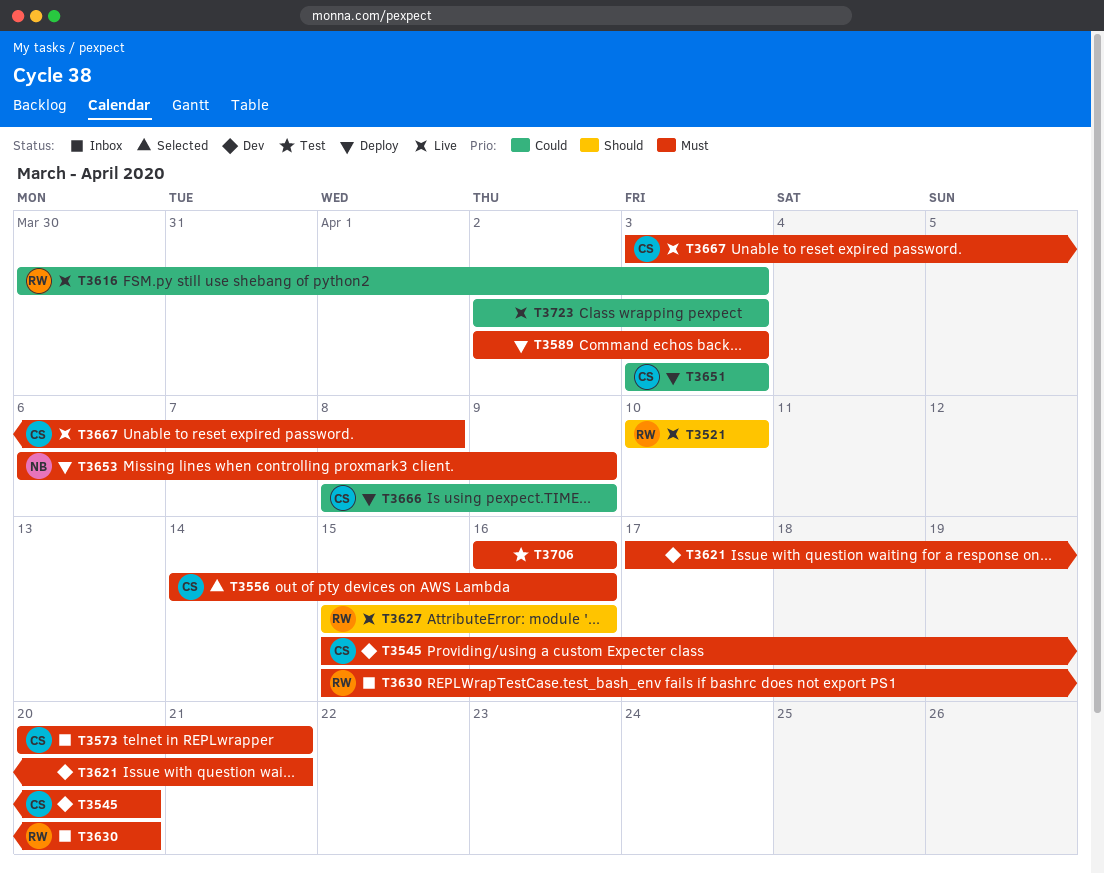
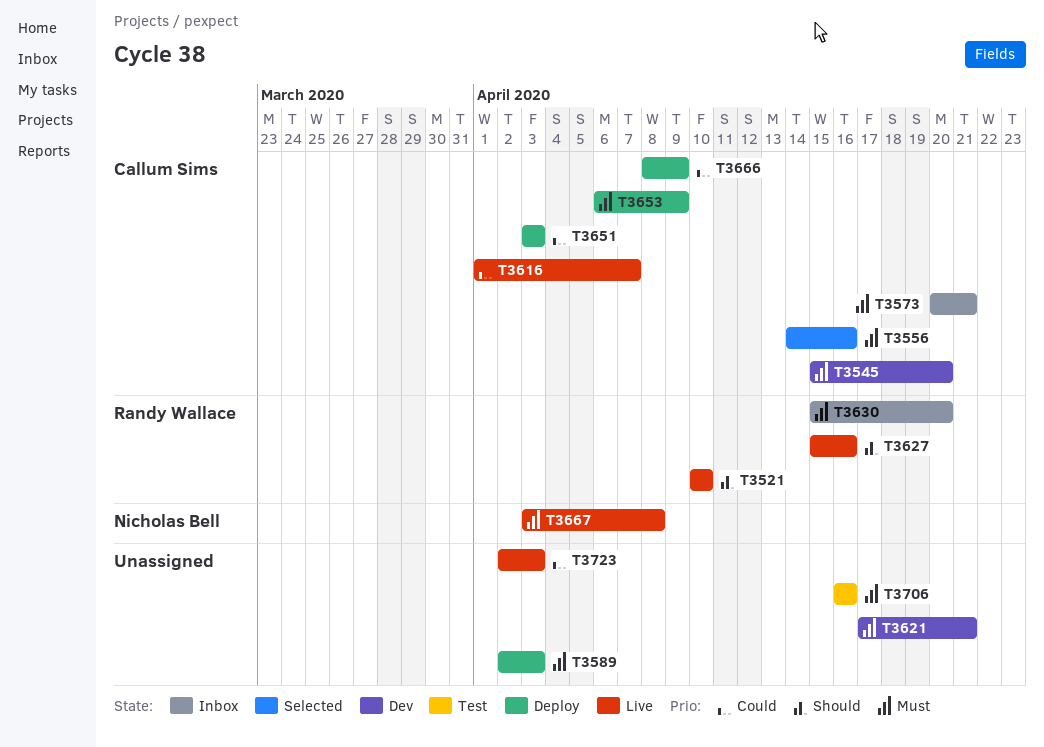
T3616, owner: Randy Wallace -> Callum Sims
T3616, start: Mar 30 -> Apr 1
T3616, due: Apr 3 -> Apr 7
T3653, owner: Nicholas Bell -> Callum Sims
T3667, owner: Callum Sims -> Nicholas Bell

